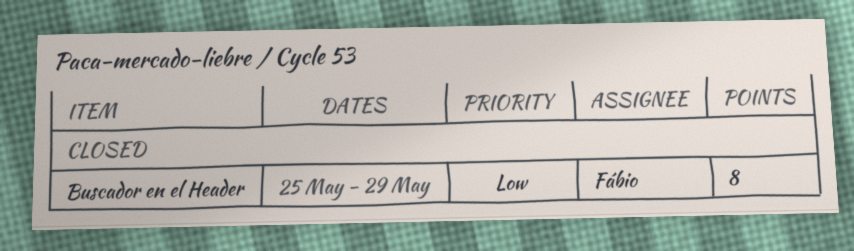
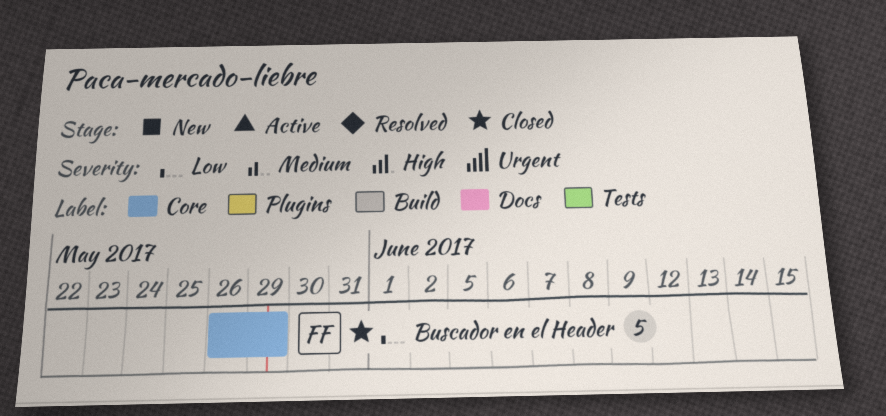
Buscador en el Header, estimate: 8 -> 5
Buscador en el Header, start: May 25 -> May 26

